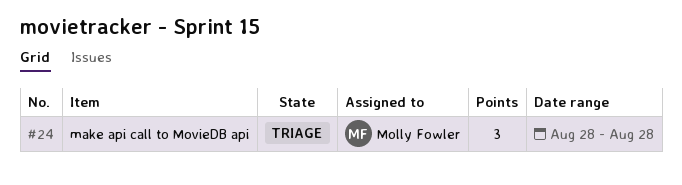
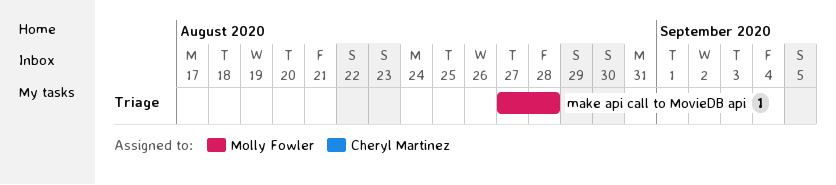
make api call to MovieDB api, estimate: 3 -> 1
make api call to MovieDB api, start: Aug 28 -> Aug 27

